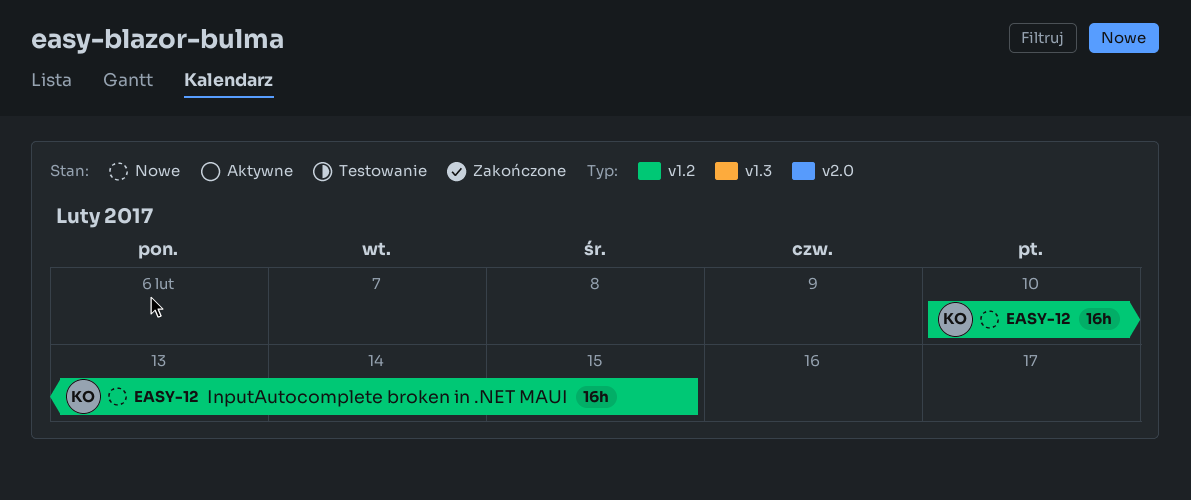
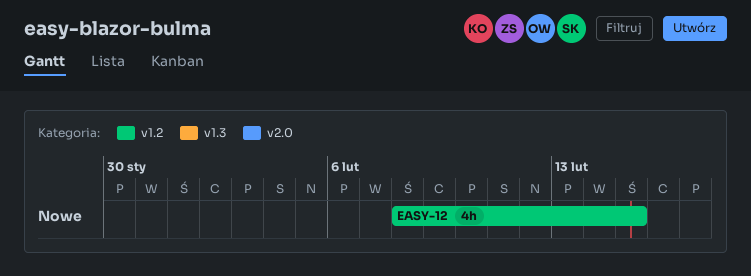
EASY-12, estimate: 16h -> 4h
EASY-12, start: Feb 10 -> Feb 8

